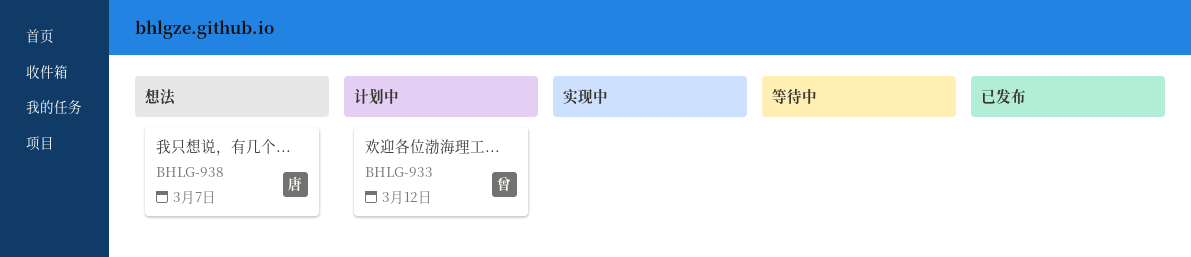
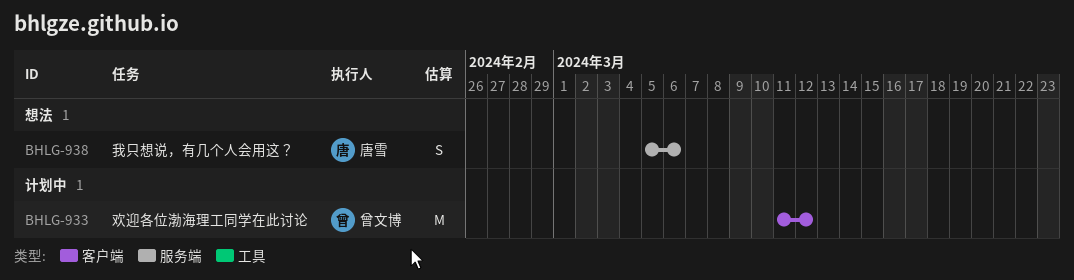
BHLG-938, due: Mar 7 -> Mar 6

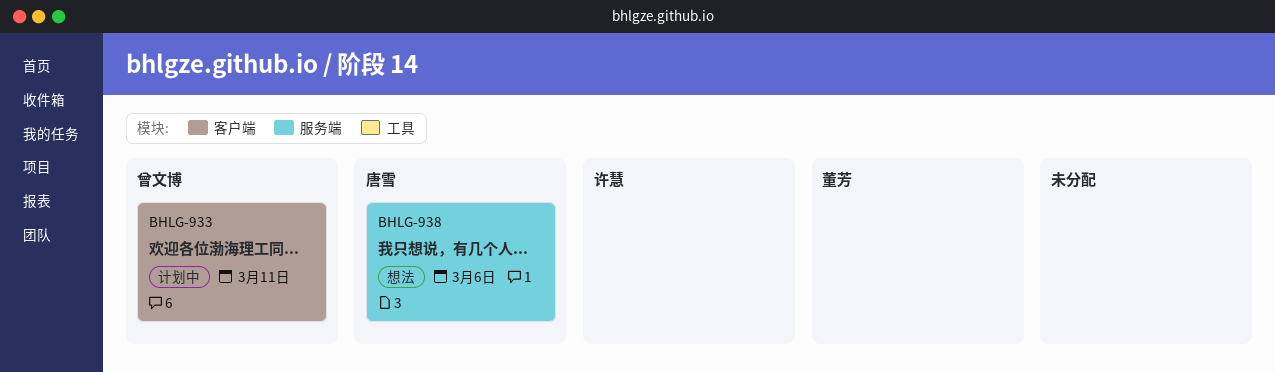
BHLG-933, due: Mar 12 -> Mar 11

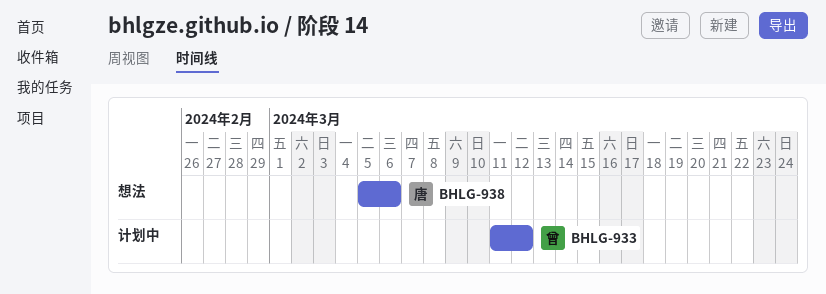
BHLG-933, due: Mar 11 -> Mar 12

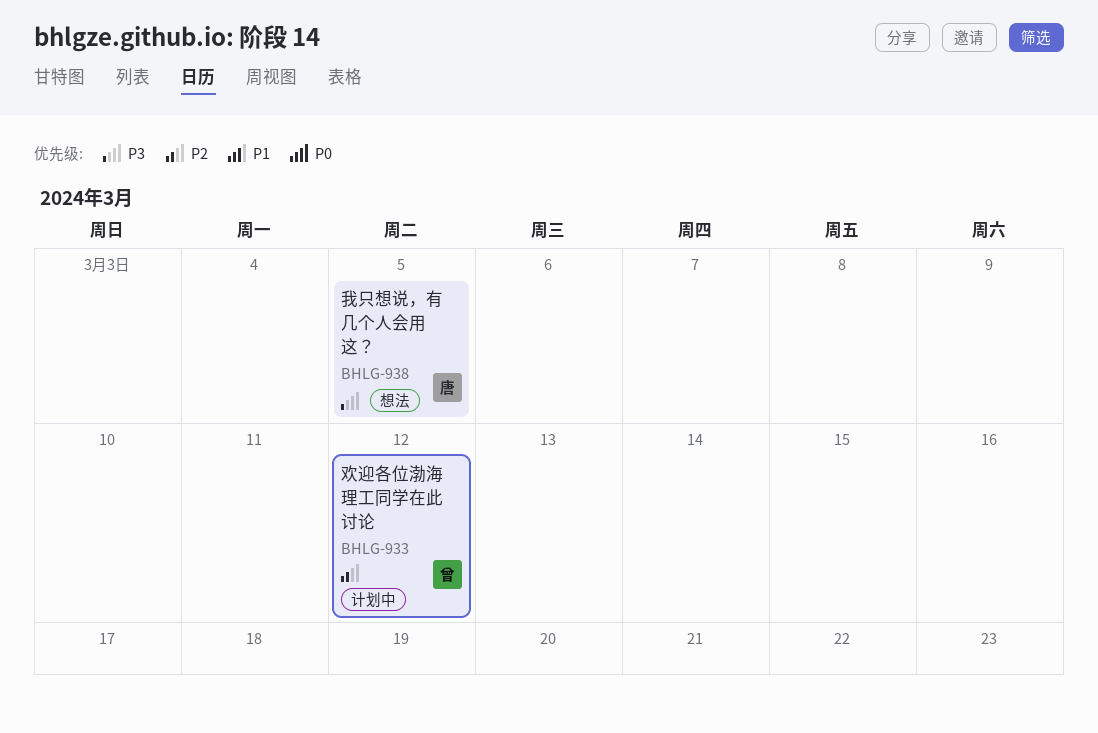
BHLG-938, due: Mar 6 -> Mar 5

